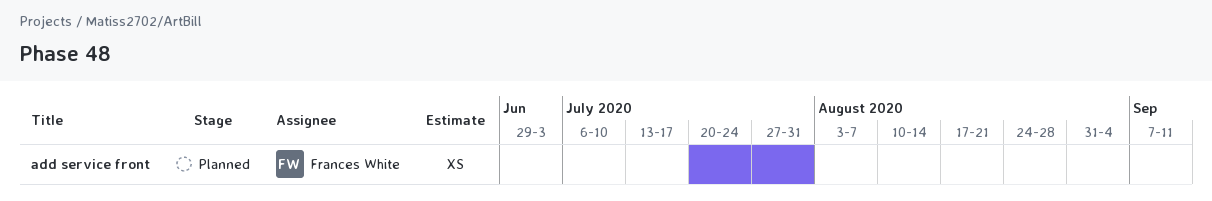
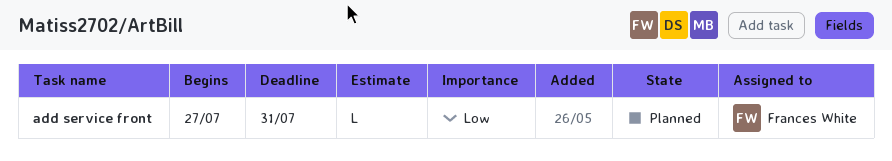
add service front, estimate: XS -> L
add service front, start: Jul 20 -> Jul 27

